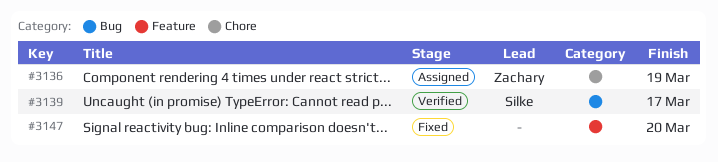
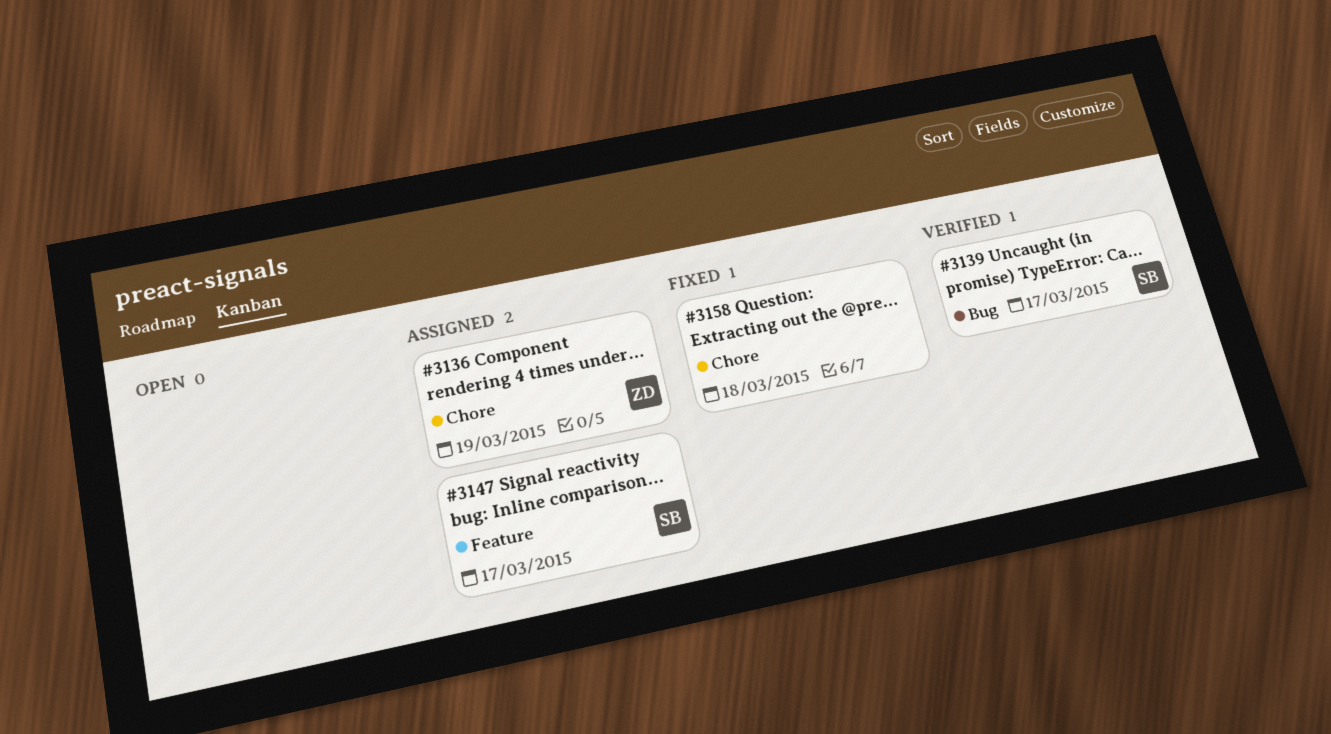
#3147, status: Fixed -> Assigned
#3147, owner: none -> Silke
#3147, due: Mar 20 -> Mar 17
#3158: none -> present

